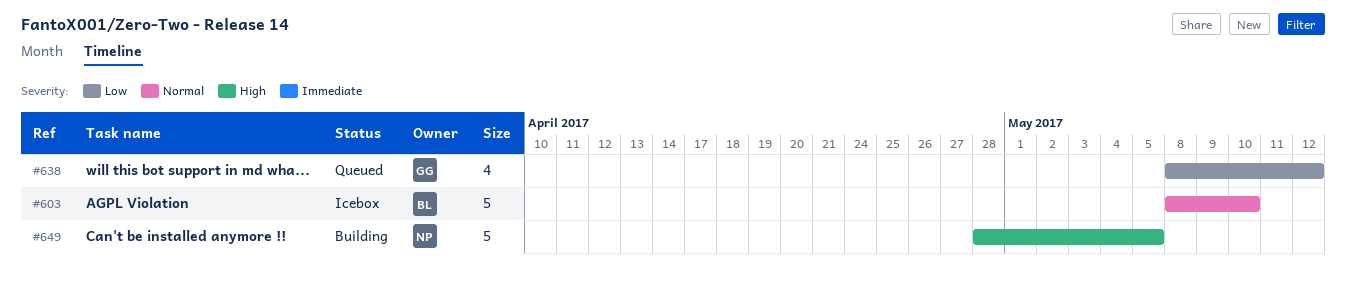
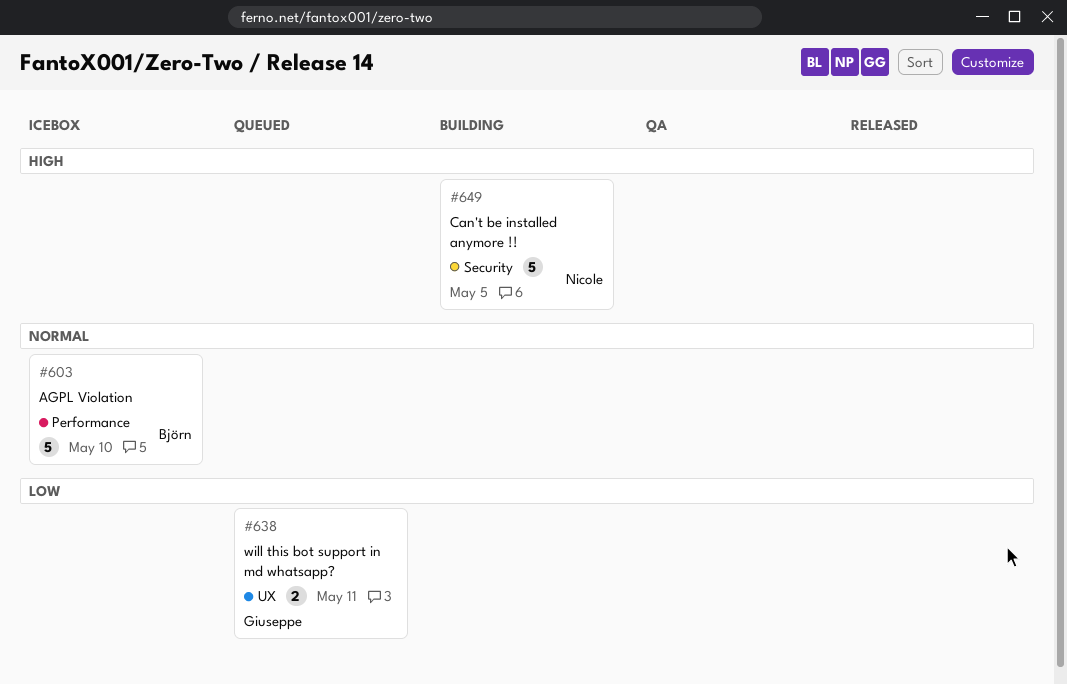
#638, estimate: 4 -> 2
#638, due: May 12 -> May 11

